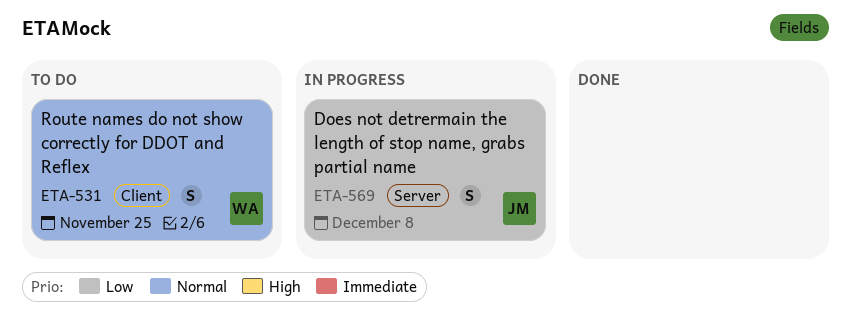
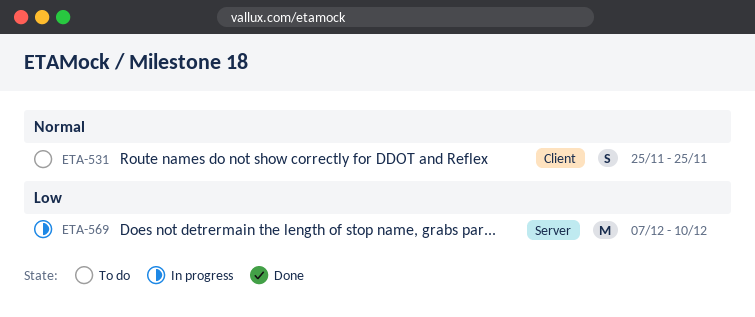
ETA-569, estimate: S -> M
ETA-569, due: Dec 8 -> Dec 10

